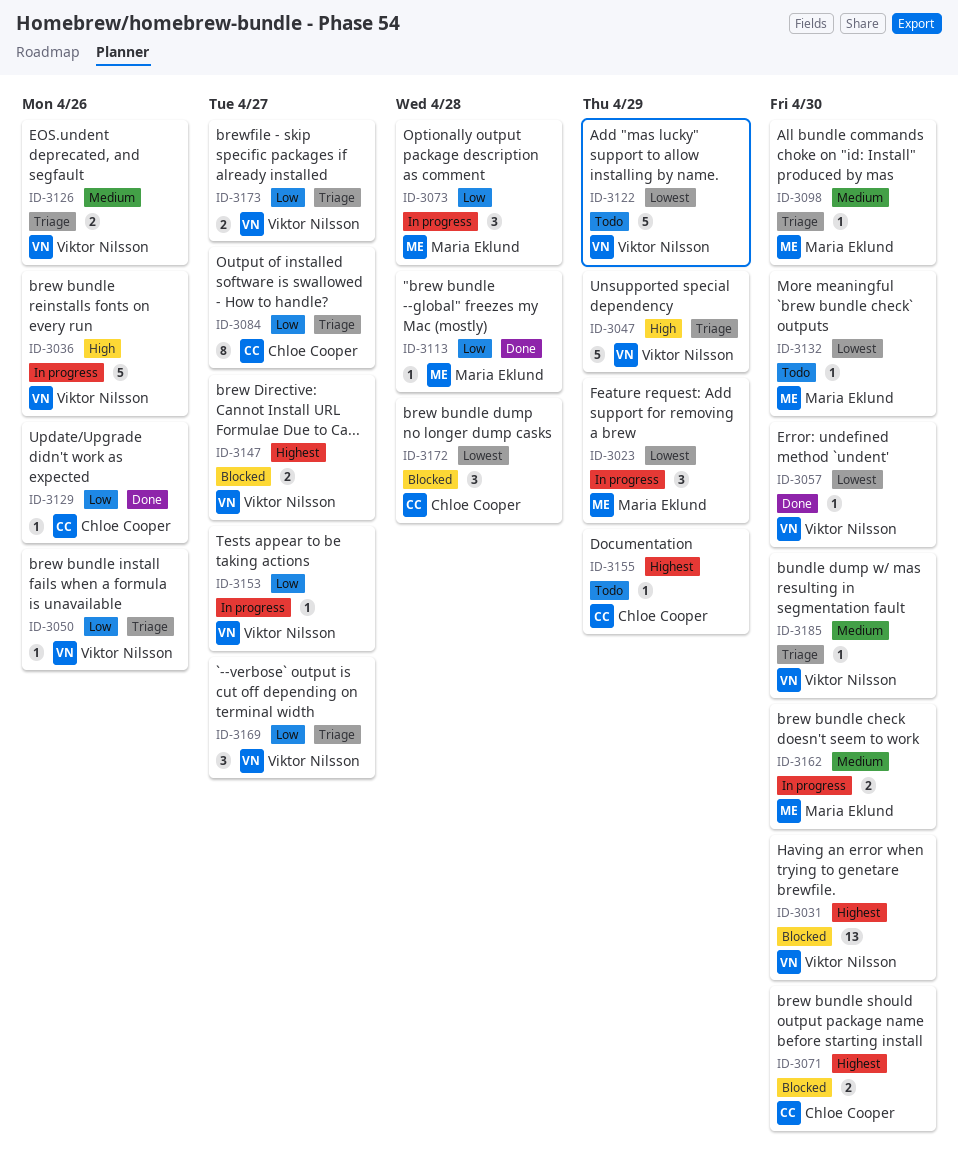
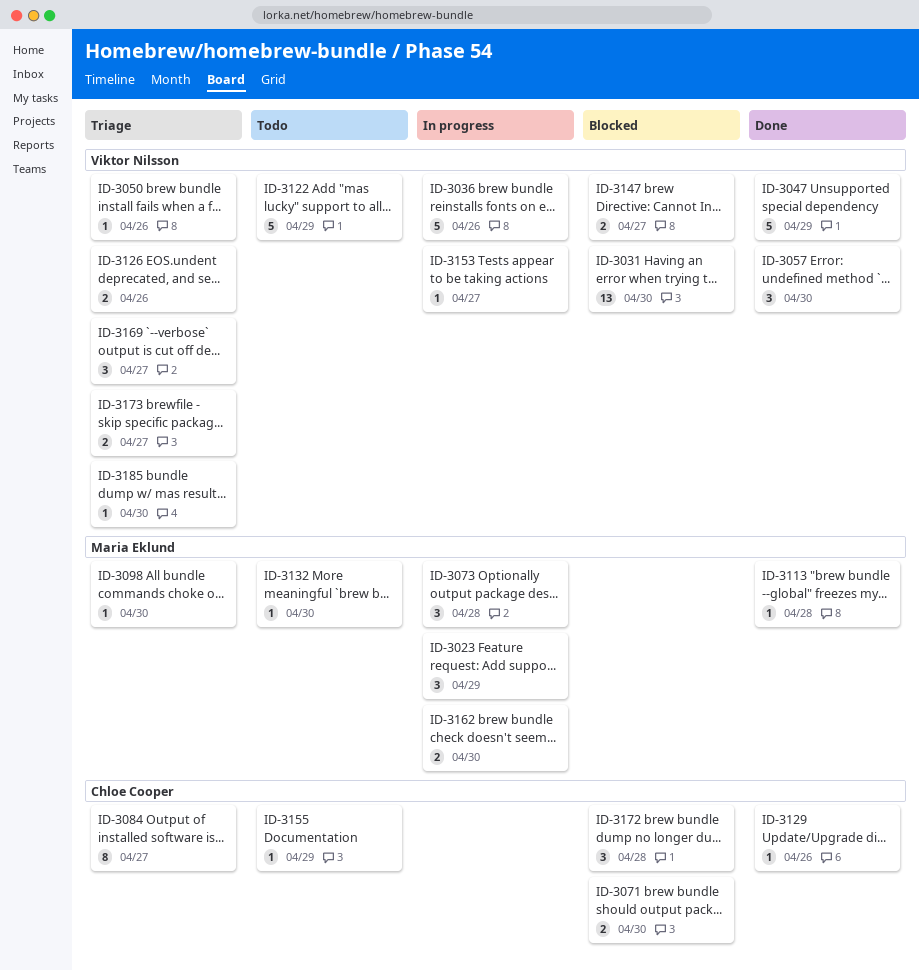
ID-3047, status: Triage -> Done
ID-3057, estimate: 1 -> 3

